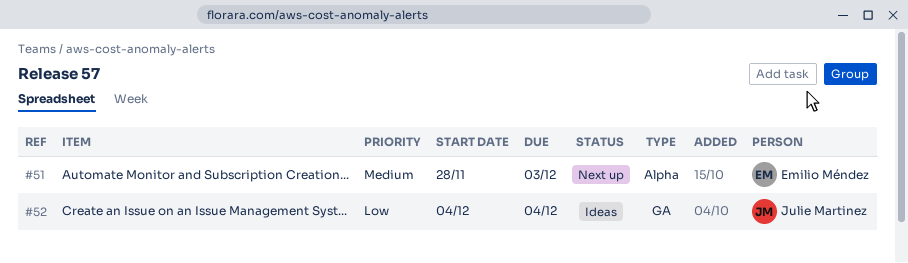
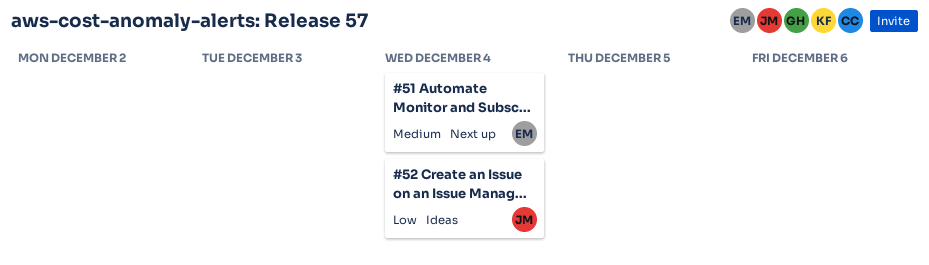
#51, due: Dec 3 -> Dec 4

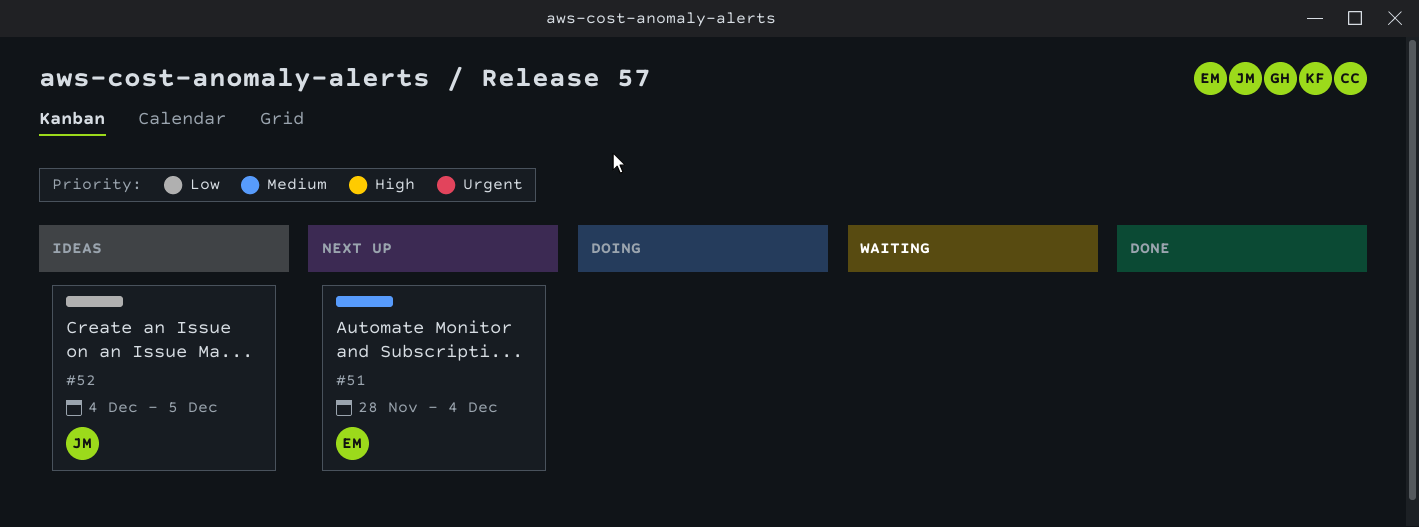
#52, due: Dec 4 -> Dec 5

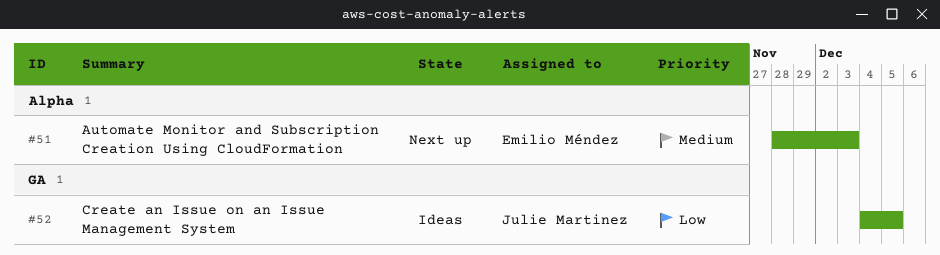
#51, due: Dec 4 -> Dec 3

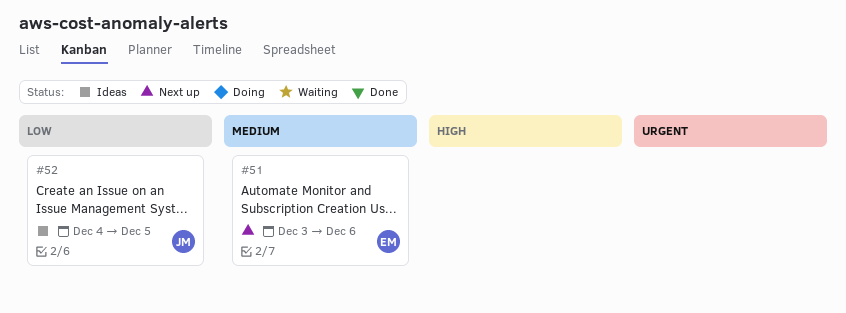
#51, start: Nov 28 -> Dec 3
#51, due: Dec 3 -> Dec 6

